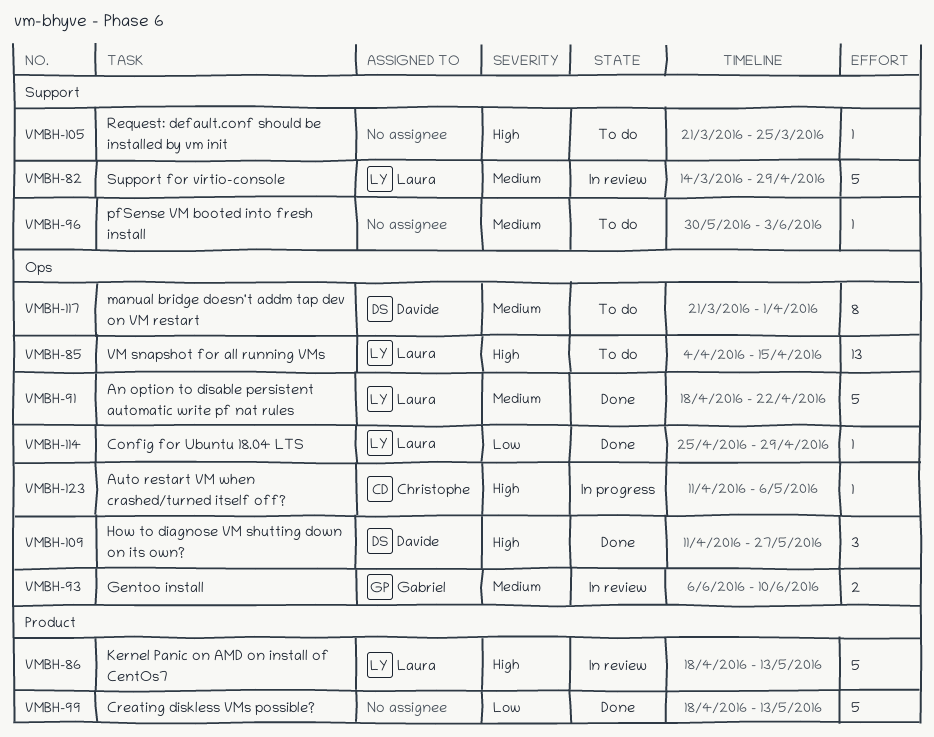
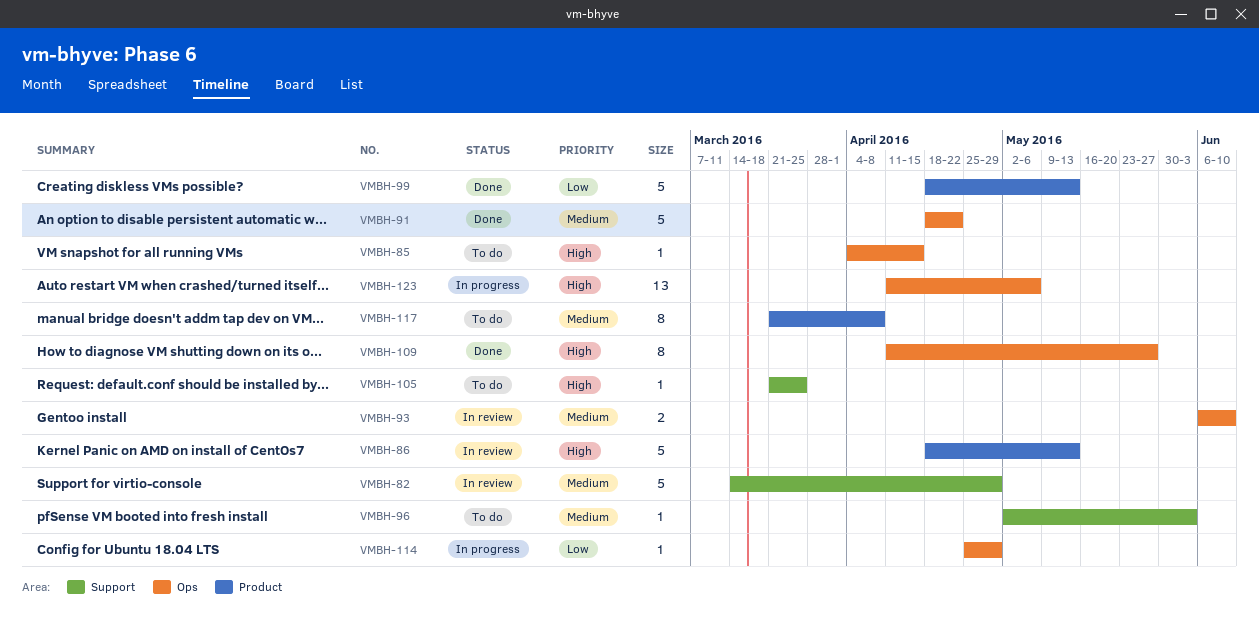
VMBH-85, estimate: 13 -> 1
VMBH-96, start: May 30 -> May 2
VMBH-109, estimate: 3 -> 8
VMBH-114, status: Done -> In progress
VMBH-117, label: Ops -> Product
VMBH-117, due: Apr 1 -> Apr 8
VMBH-123, estimate: 1 -> 13

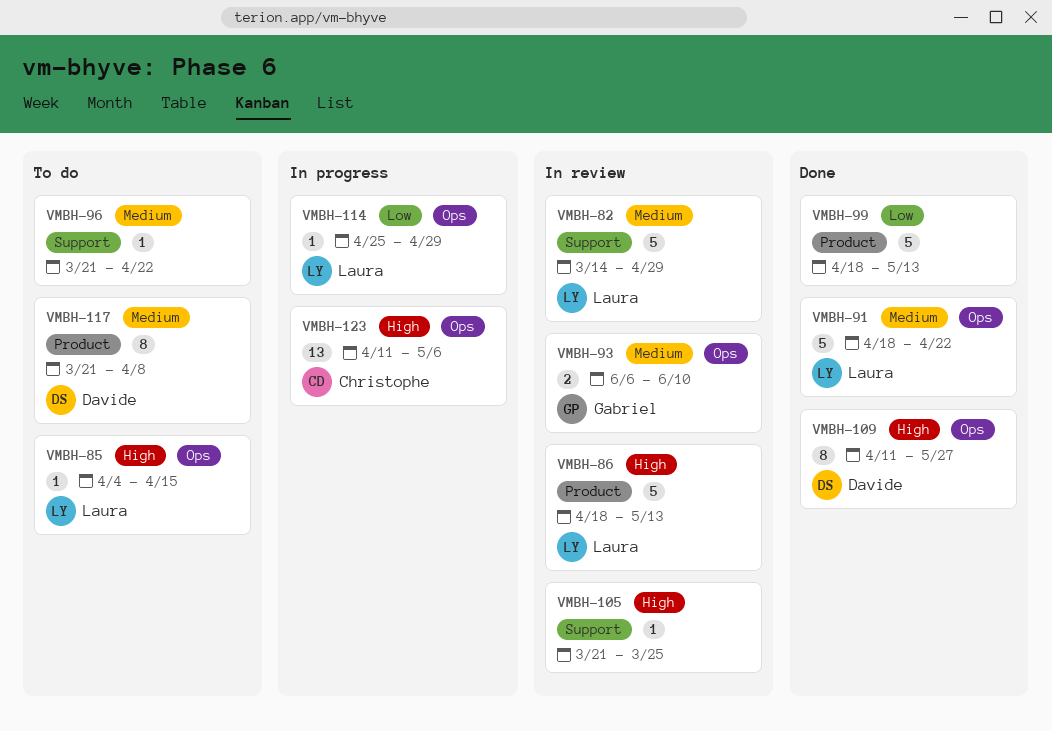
VMBH-96, start: May 2 -> Mar 21
VMBH-96, due: Jun 3 -> Apr 22
VMBH-105, status: To do -> In review

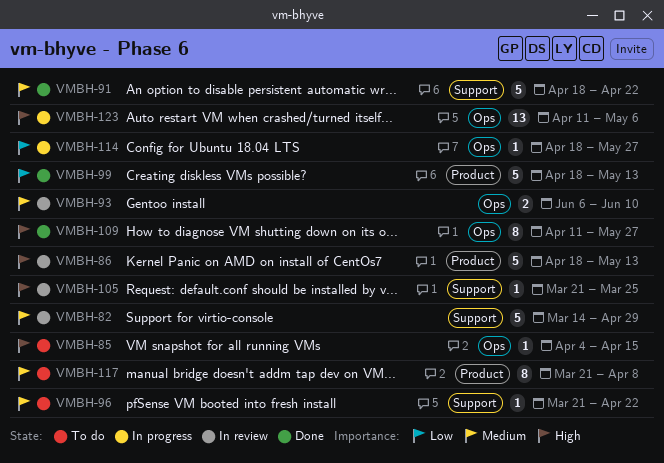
VMBH-91, label: Ops -> Support
VMBH-114, start: Apr 25 -> Apr 18
VMBH-114, due: Apr 29 -> May 27

